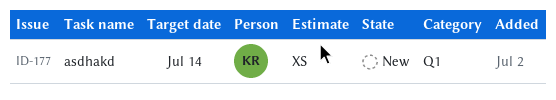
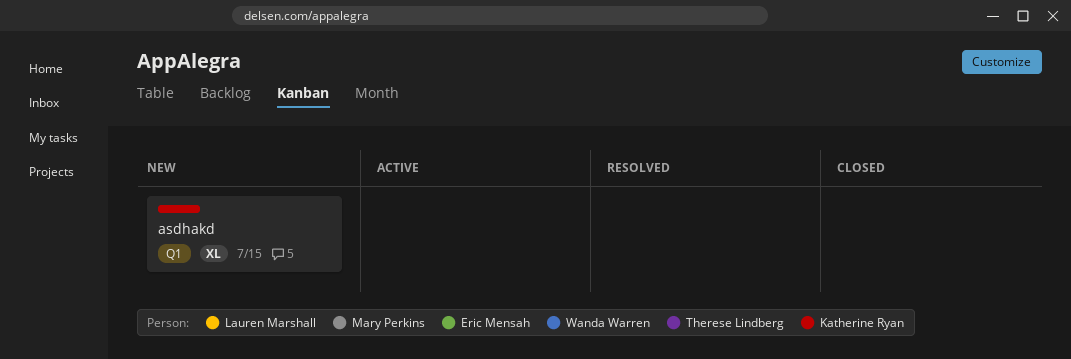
asdhakd, estimate: XS -> XL
asdhakd, due: Jul 14 -> Jul 15

